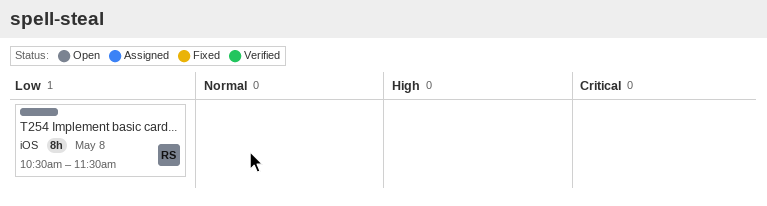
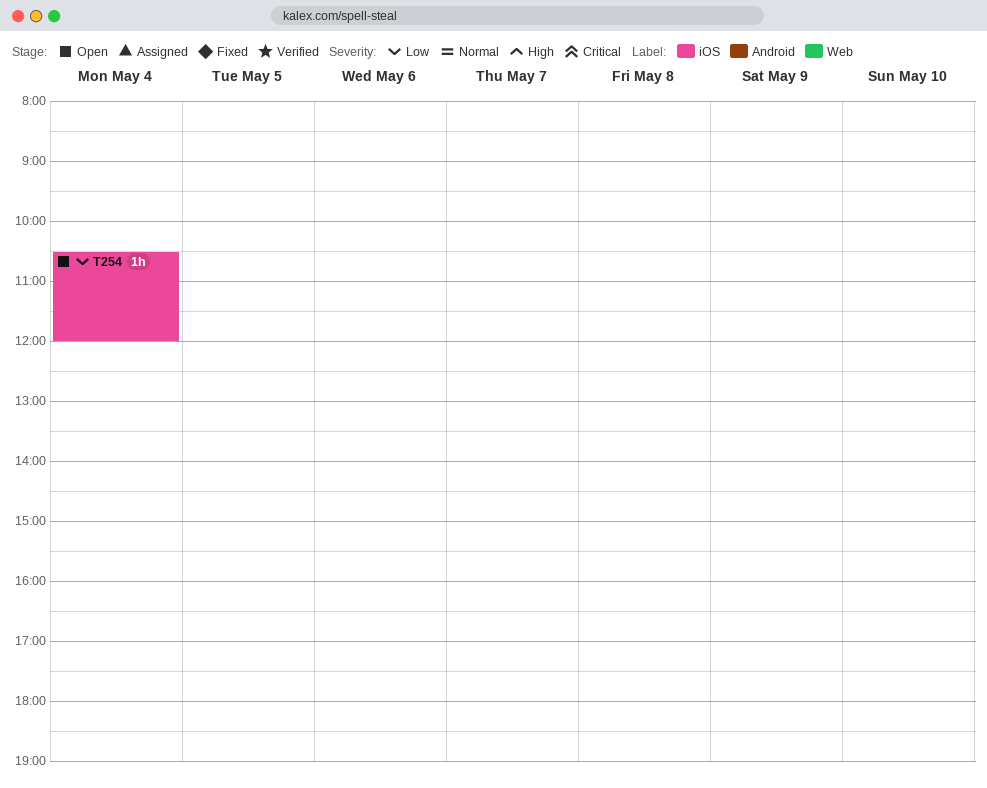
T254, estimate: 8h -> 1h
T254, day: May 8 -> May 4
T254, ends: 11:30 -> 12:00

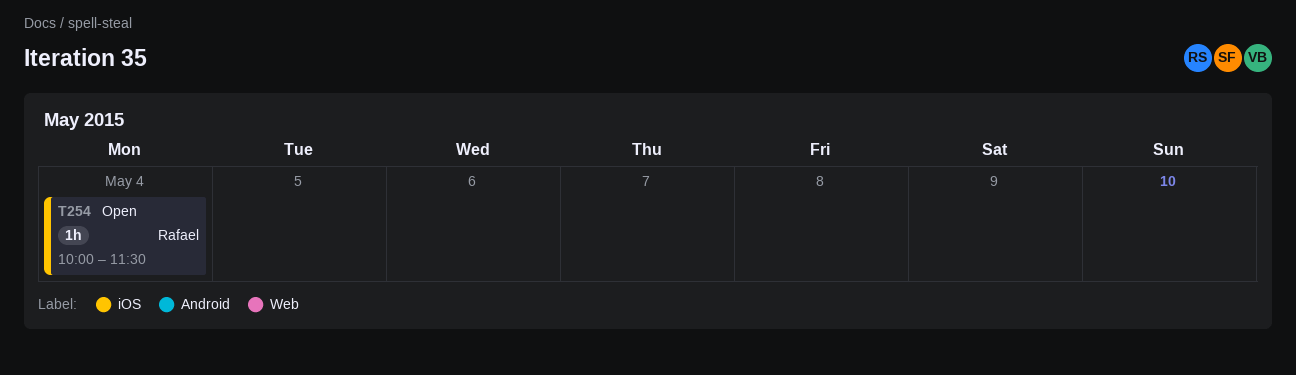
T254, begins: 10:30 -> 10:00
T254, ends: 12:00 -> 11:30

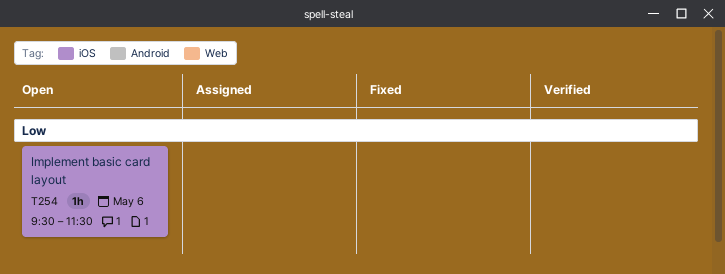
T254, day: May 4 -> May 6
T254, begins: 10:00 -> 09:30

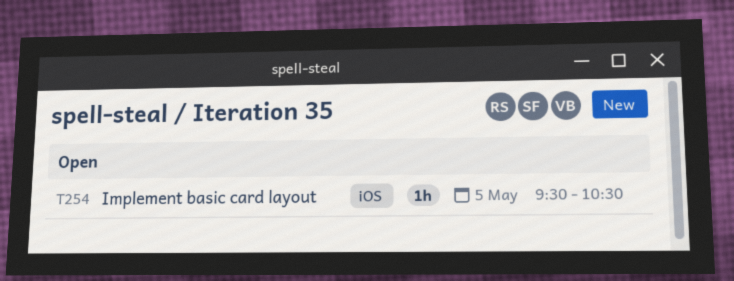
T254, day: May 6 -> May 5
T254, ends: 11:30 -> 10:30

